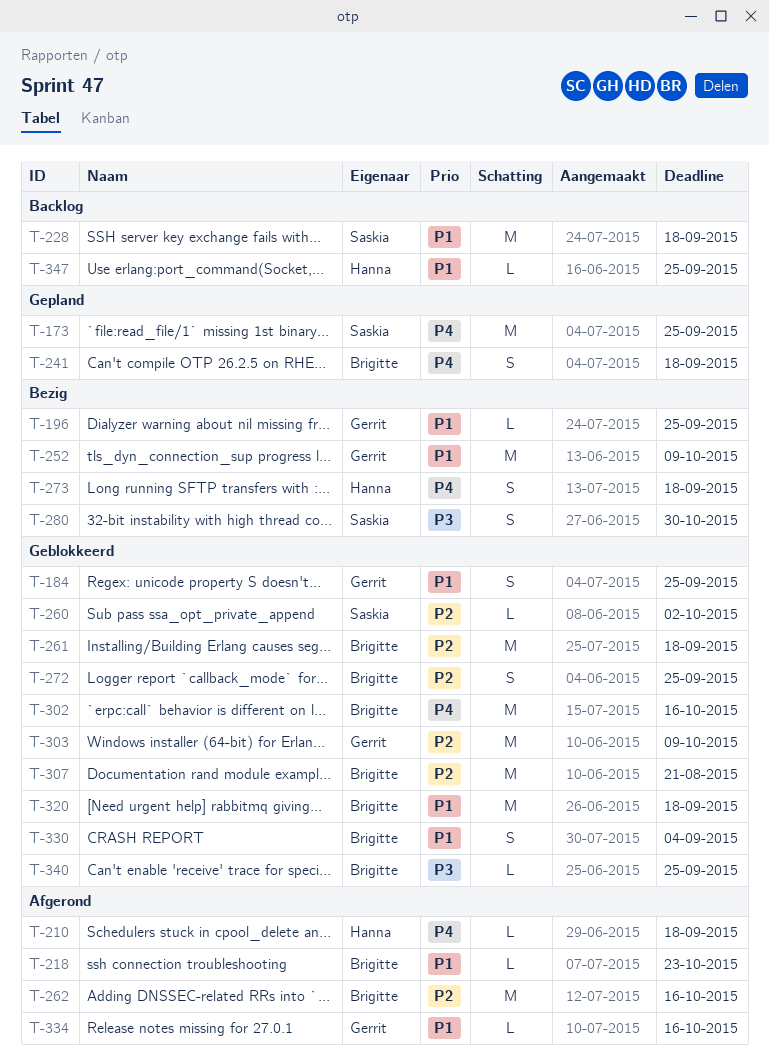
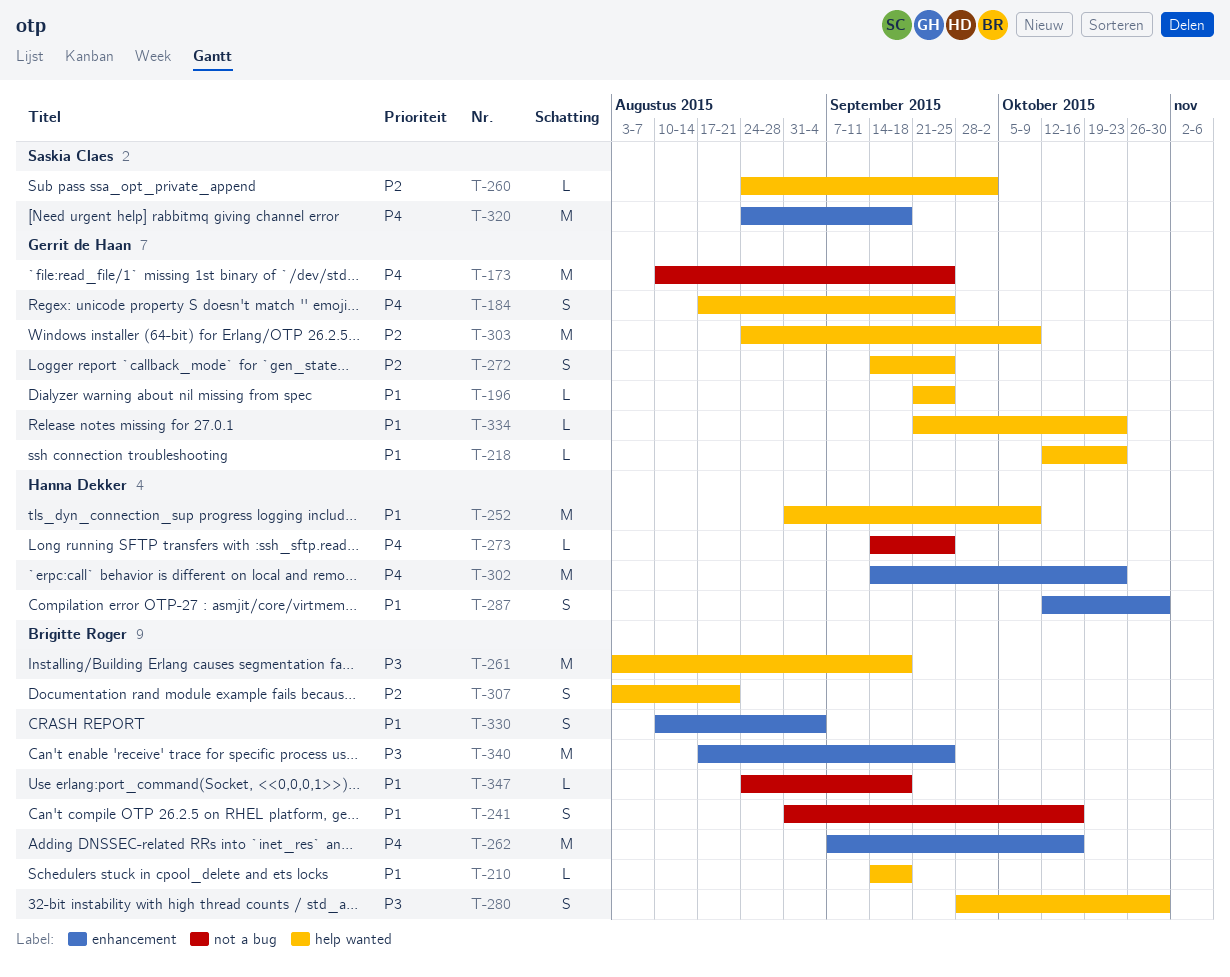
T-173, owner: Saskia Claes -> Gerrit de Haan
T-184, priority: P1 -> P4
T-210, owner: Hanna Dekker -> Brigitte Roger
T-210, priority: P4 -> P1
T-218, owner: Brigitte Roger -> Gerrit de Haan
T-228: present -> none
T-241, priority: P4 -> P1
T-241, due: Sep 18 -> Oct 16
T-252, owner: Gerrit de Haan -> Hanna Dekker
T-261, priority: P2 -> P3
T-262, priority: P2 -> P4
T-272, owner: Brigitte Roger -> Gerrit de Haan
T-273, estimate: S -> L
T-273, due: Sep 18 -> Sep 25
T-280, owner: Saskia Claes -> Brigitte Roger
T-287: none -> present
T-302, owner: Brigitte Roger -> Hanna Dekker
T-302, due: Oct 16 -> Oct 23
T-307, estimate: M -> S
T-320, owner: Brigitte Roger -> Saskia Claes
T-320, priority: P1 -> P4
T-334, due: Oct 16 -> Oct 23
T-340, estimate: L -> M
T-347, owner: Hanna Dekker -> Brigitte Roger
T-347, due: Sep 25 -> Sep 18

